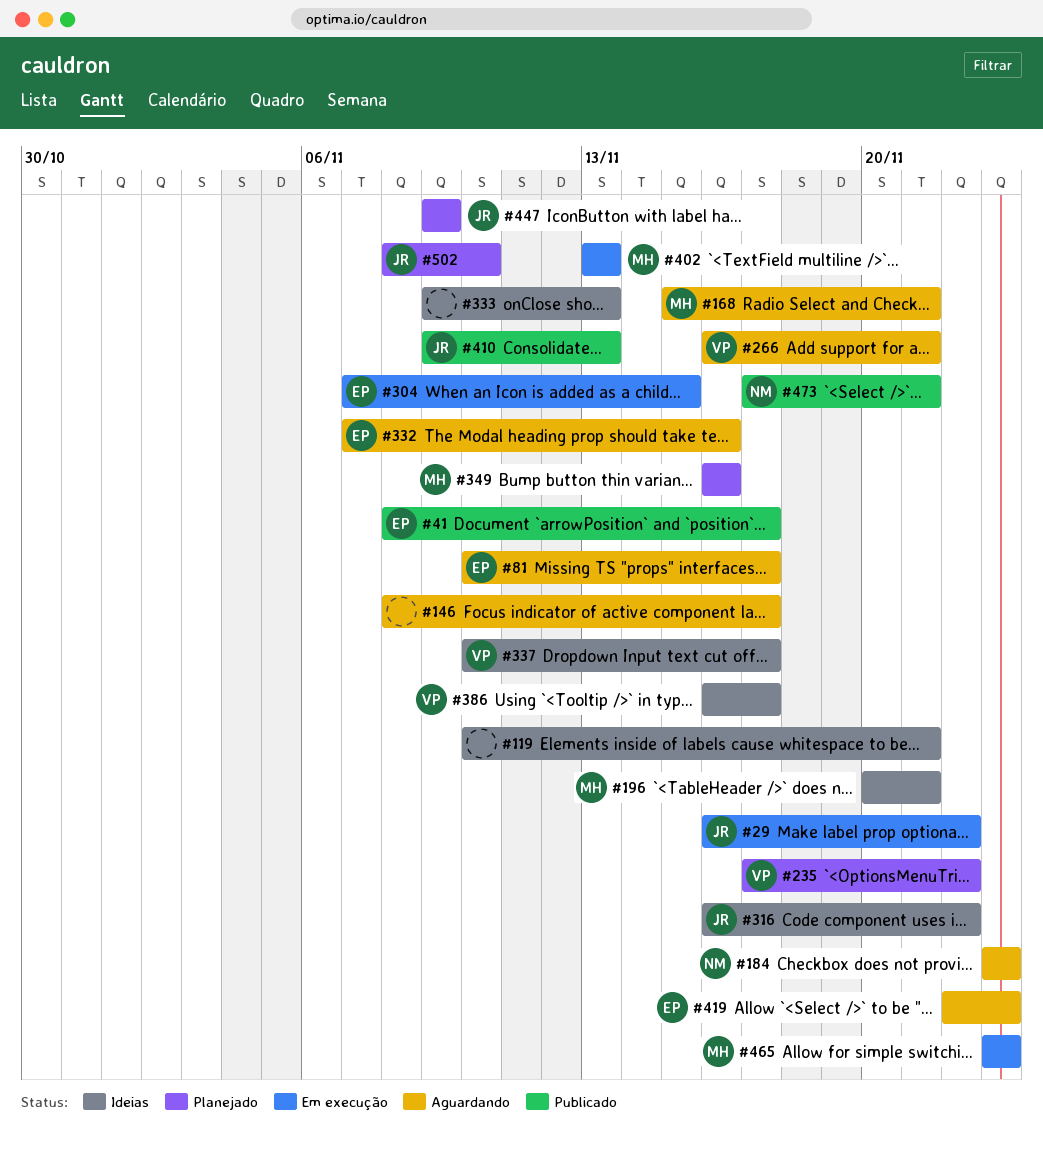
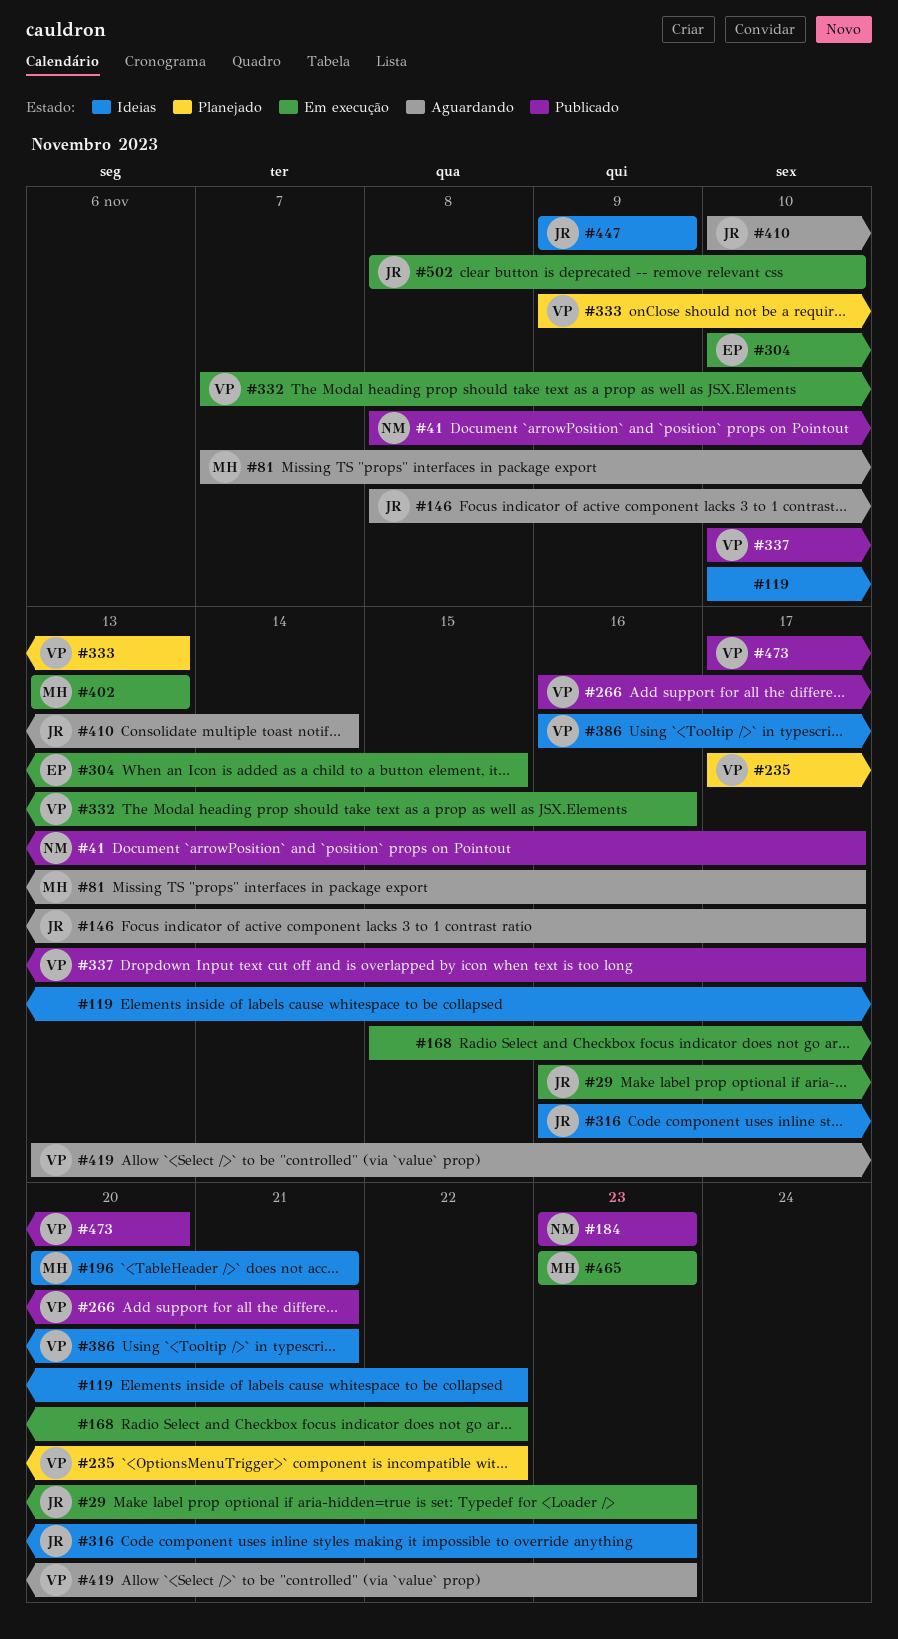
#29, due: Nov 22 -> Nov 23
#41, owner: EP -> NM
#81, owner: EP -> MH
#81, start: Nov 10 -> Nov 7
#119, due: Nov 21 -> Nov 22
#146, owner: none -> JR
#168, status: Aguardando -> Em execução
#168, owner: MH -> none
#168, due: Nov 21 -> Nov 22
#184, status: Aguardando -> Publicado
#266, status: Aguardando -> Publicado
#304, start: Nov 7 -> Nov 10
#316, due: Nov 22 -> Nov 23
#332, status: Aguardando -> Em execução
#332, owner: EP -> VP
#333, status: Ideias -> Planejado
#333, owner: none -> VP
#337, status: Ideias -> Publicado
#349: present -> none
#386, due: Nov 17 -> Nov 21
#410, status: Publicado -> Aguardando
#410, start: Nov 9 -> Nov 10
#410, due: Nov 13 -> Nov 14
#419, owner: EP -> VP
#419, start: Nov 22 -> Nov 13
#447, status: Planejado -> Ideias
#473, owner: NM -> VP
#473, due: Nov 21 -> Nov 20
#502, status: Planejado -> Em execução

